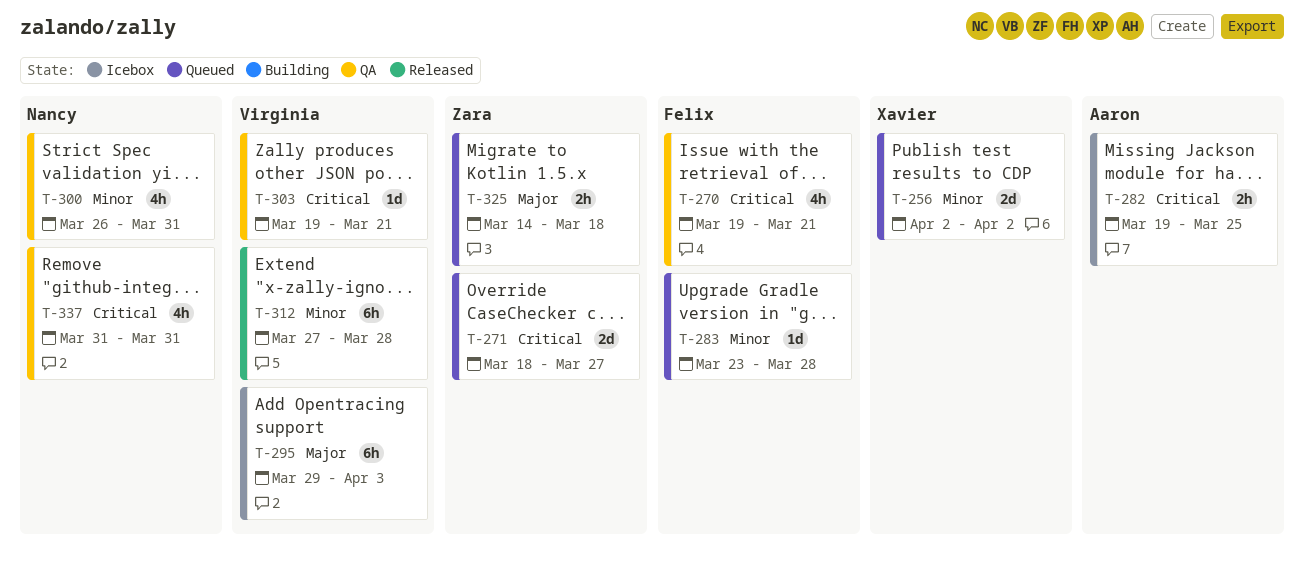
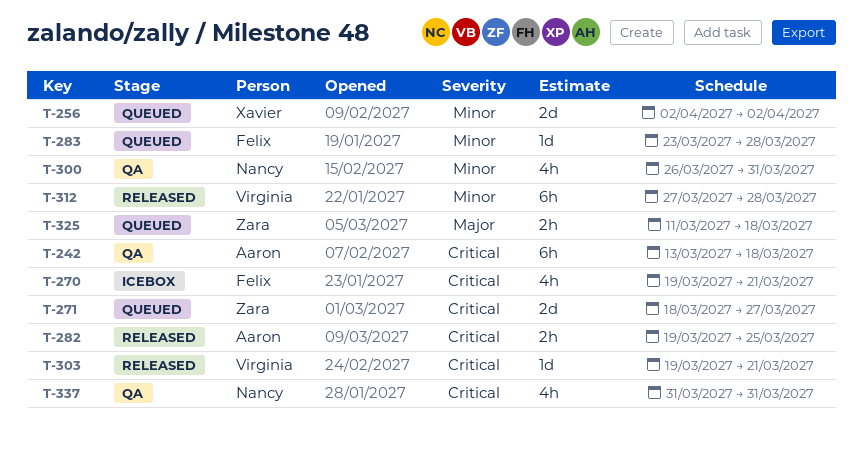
T-242: none -> present
T-270, status: QA -> Icebox
T-282, status: Icebox -> Released
T-295: present -> none
T-303, status: QA -> Released
T-325, start: Mar 14 -> Mar 11

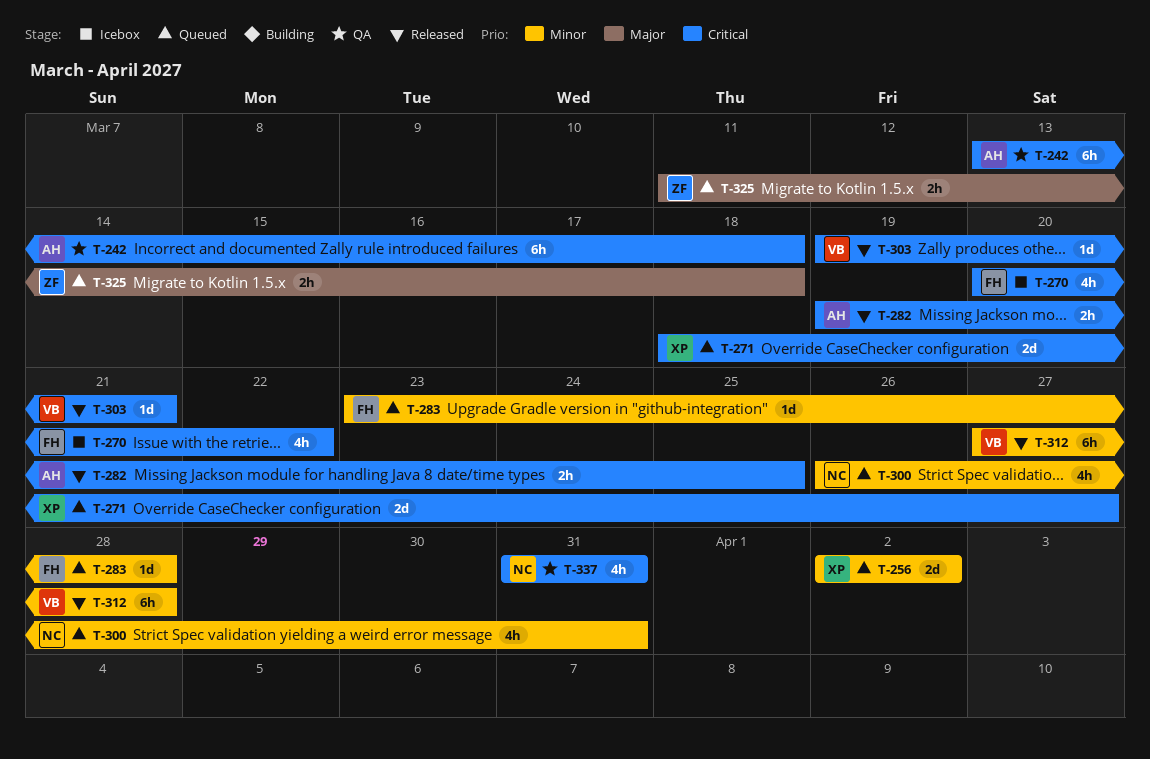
T-270, start: Mar 19 -> Mar 20
T-270, due: Mar 21 -> Mar 22
T-271, owner: Zara -> Xavier
T-300, status: QA -> Queued

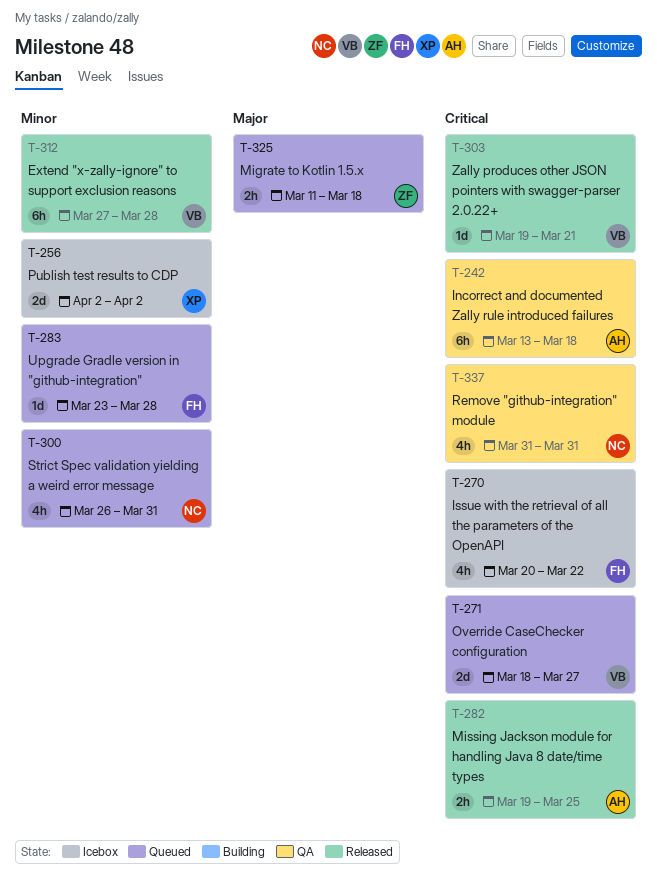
T-256, status: Queued -> Icebox
T-271, owner: XP -> VB

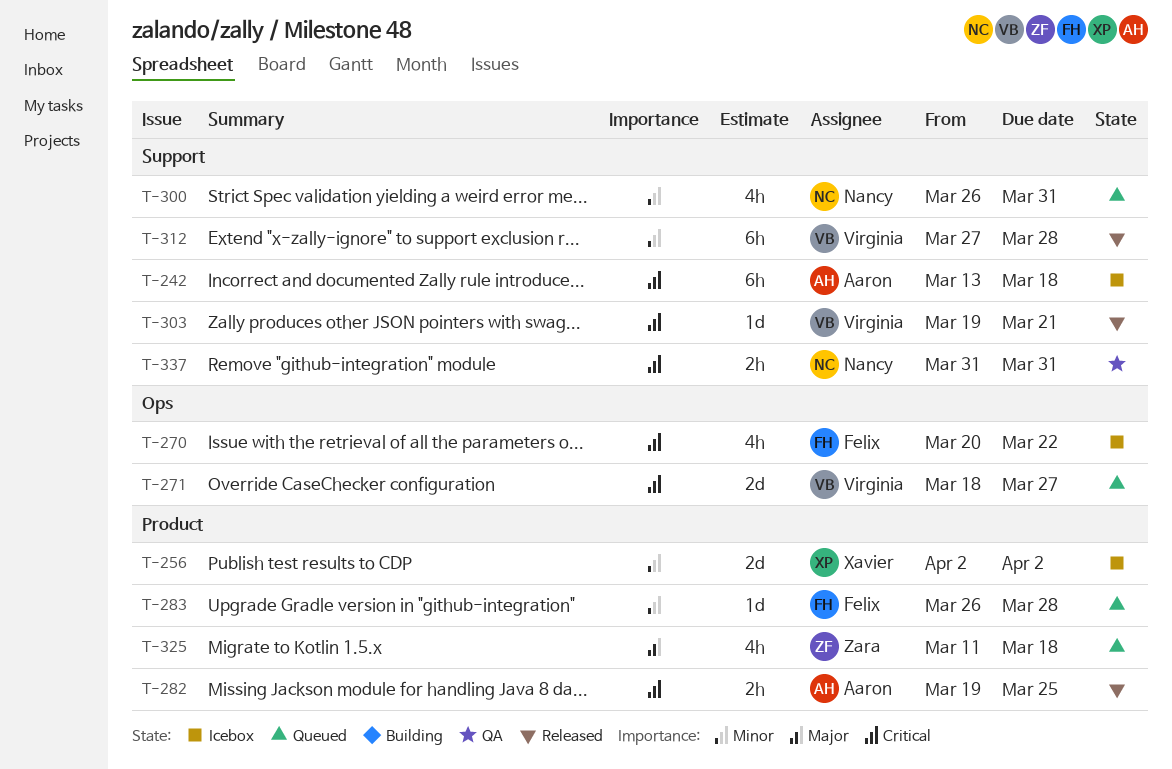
T-242, status: QA -> Icebox
T-283, start: Mar 23 -> Mar 26
T-325, estimate: 2h -> 4h
T-337, estimate: 4h -> 2h

